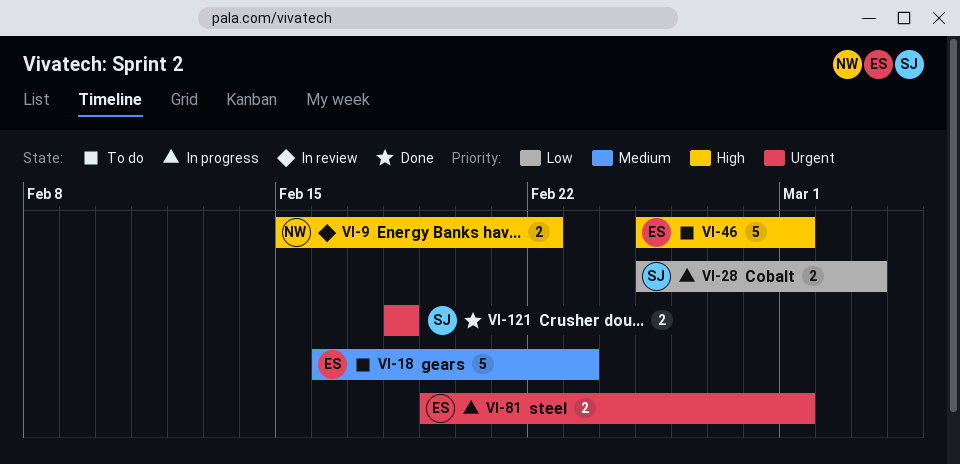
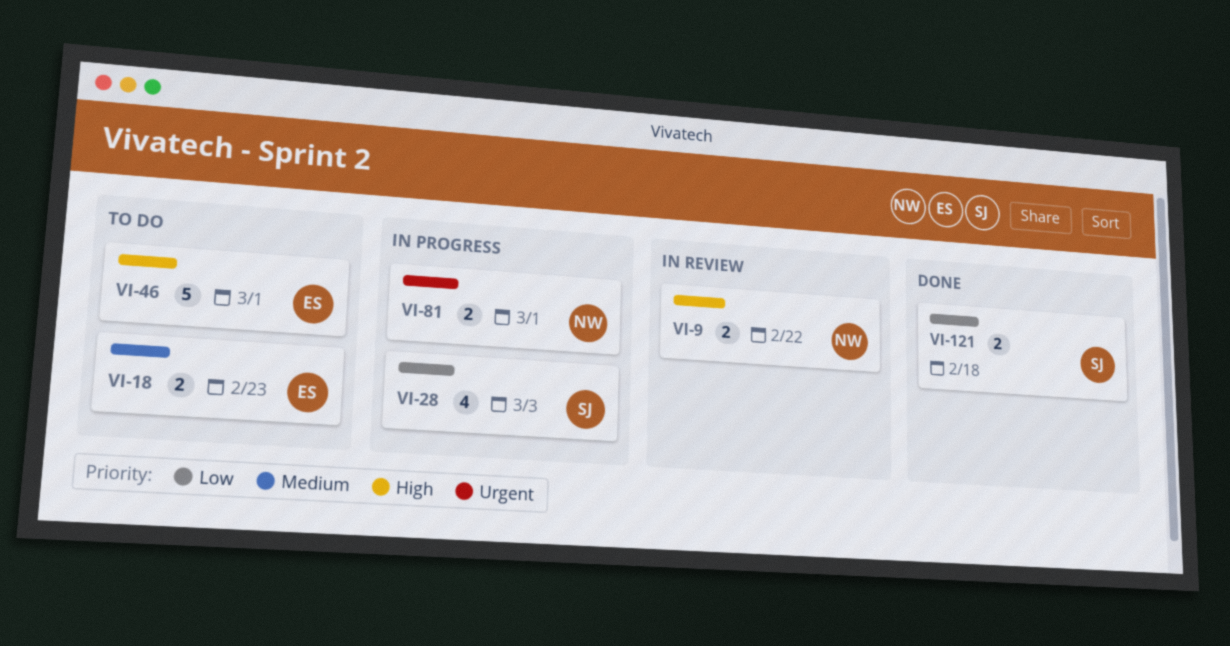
VI-18, estimate: 5 -> 2
VI-28, estimate: 2 -> 4
VI-81, owner: ES -> NW
VI-121, priority: Urgent -> Low

